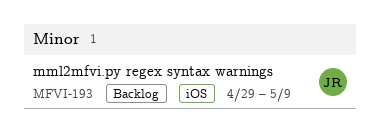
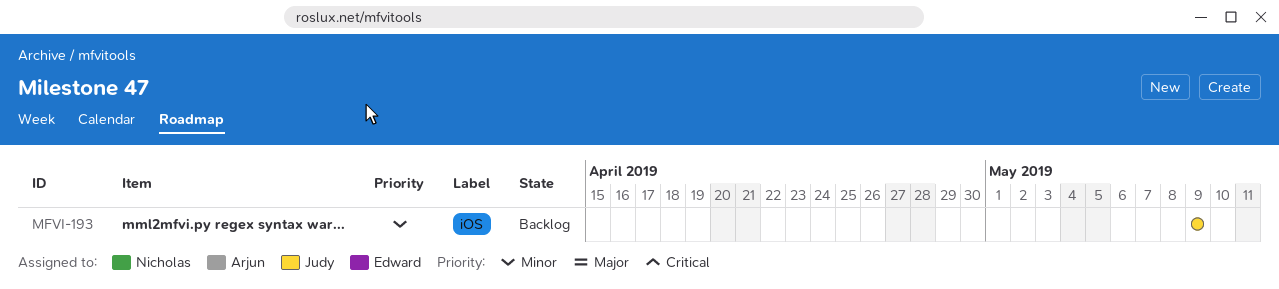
MFVI-193, start: Apr 29 -> May 9

